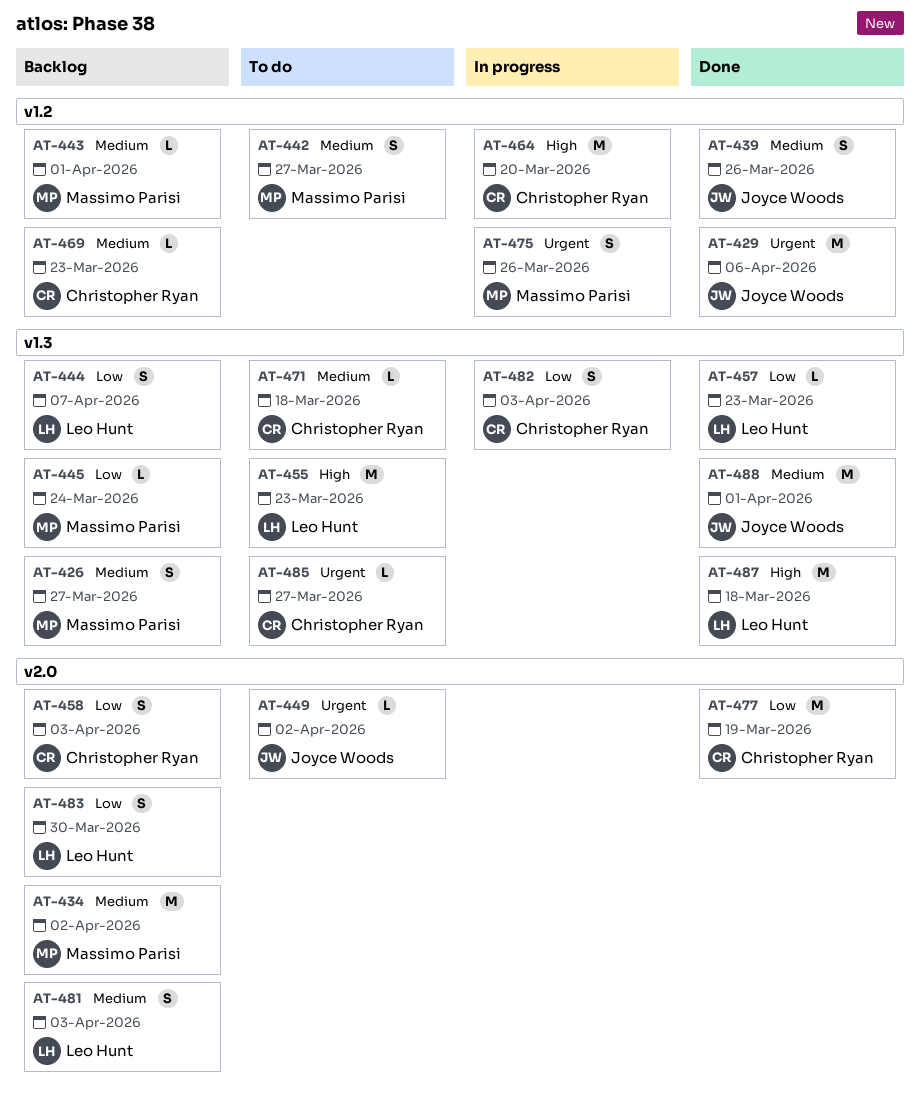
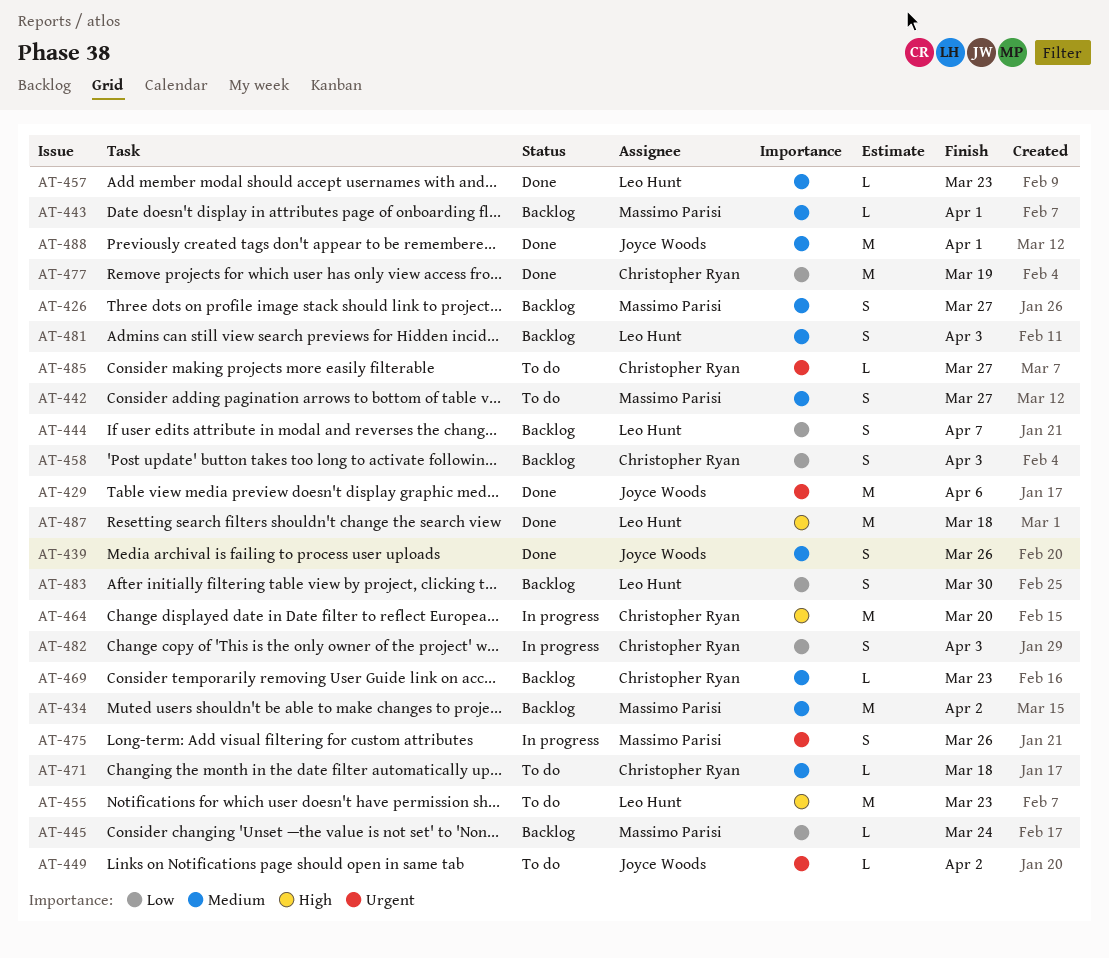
AT-457, priority: Low -> Medium

